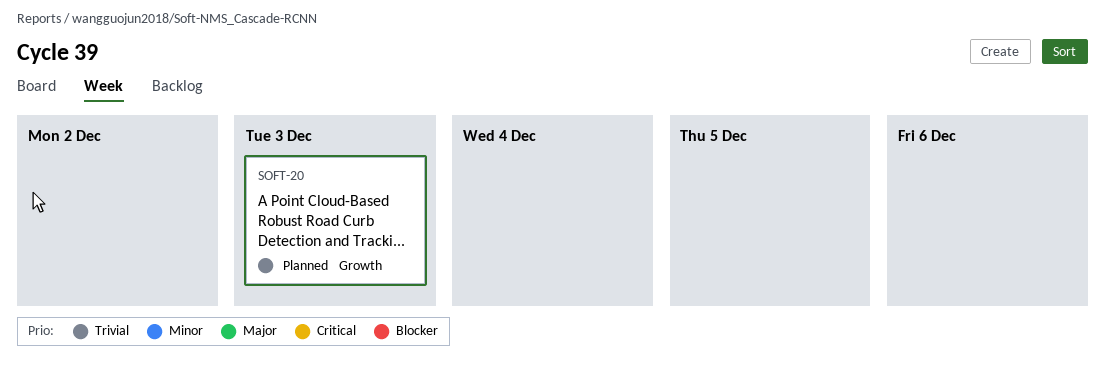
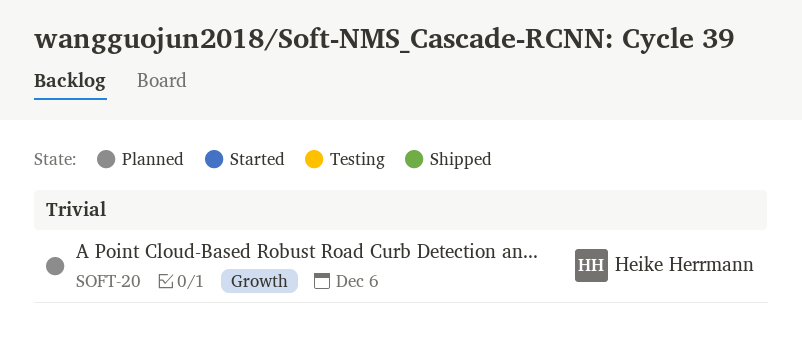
SOFT-20, due: Dec 3 -> Dec 6

